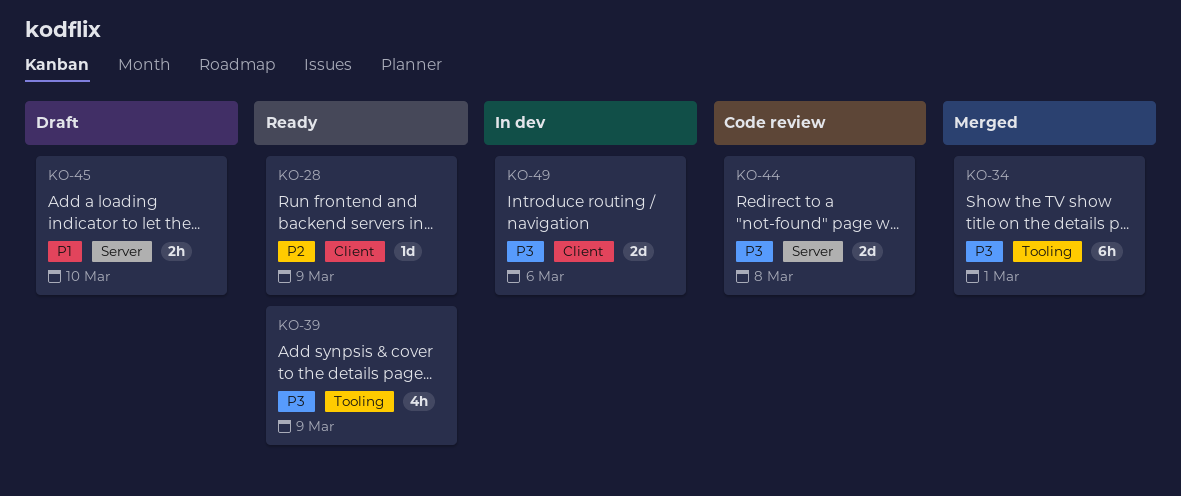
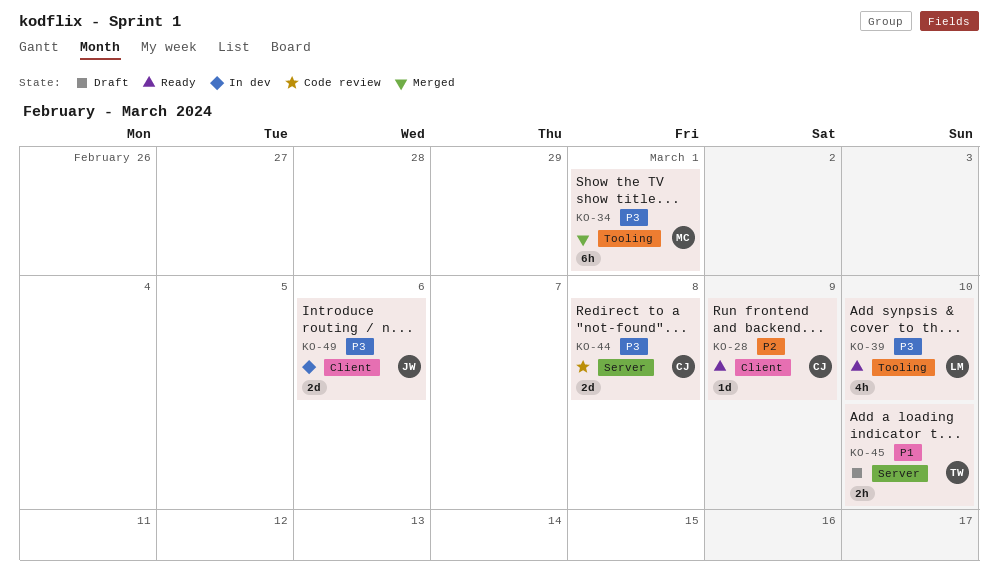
KO-39, due: Mar 9 -> Mar 10

